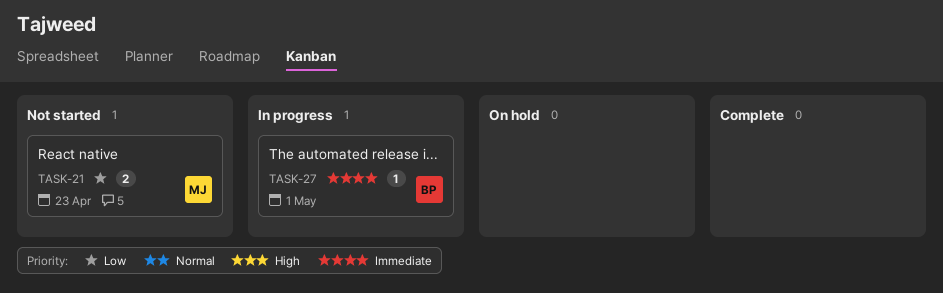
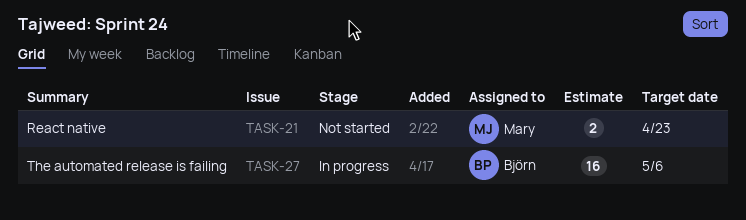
TASK-27, estimate: 1 -> 16
TASK-27, due: May 1 -> May 6

